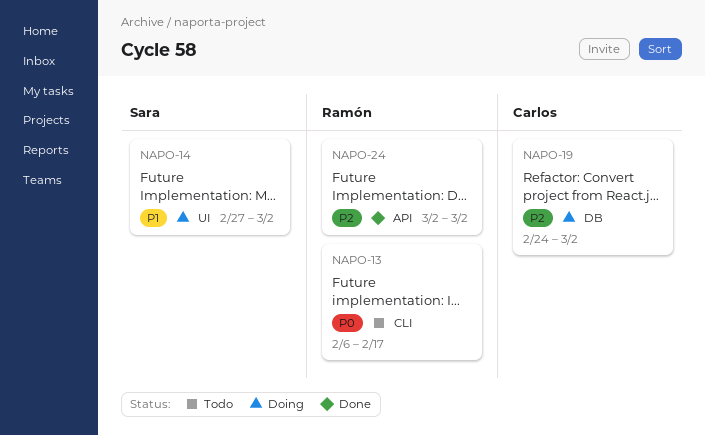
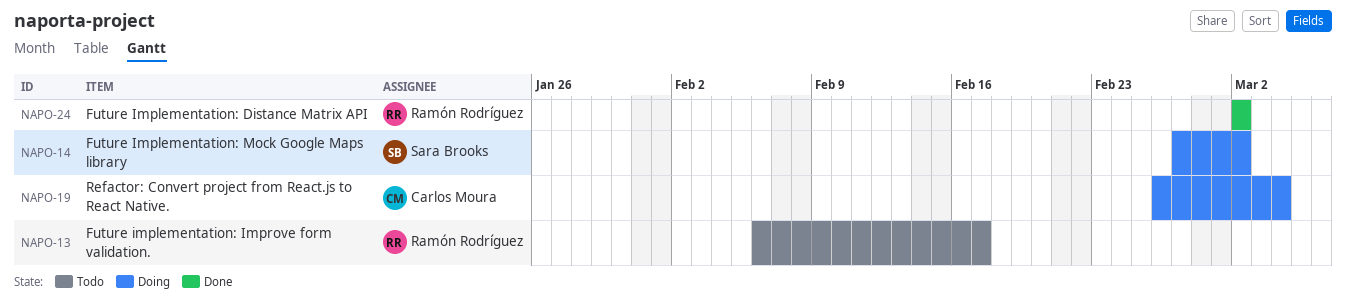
NAPO-19, start: Feb 24 -> Feb 26
NAPO-19, due: Mar 2 -> Mar 4

